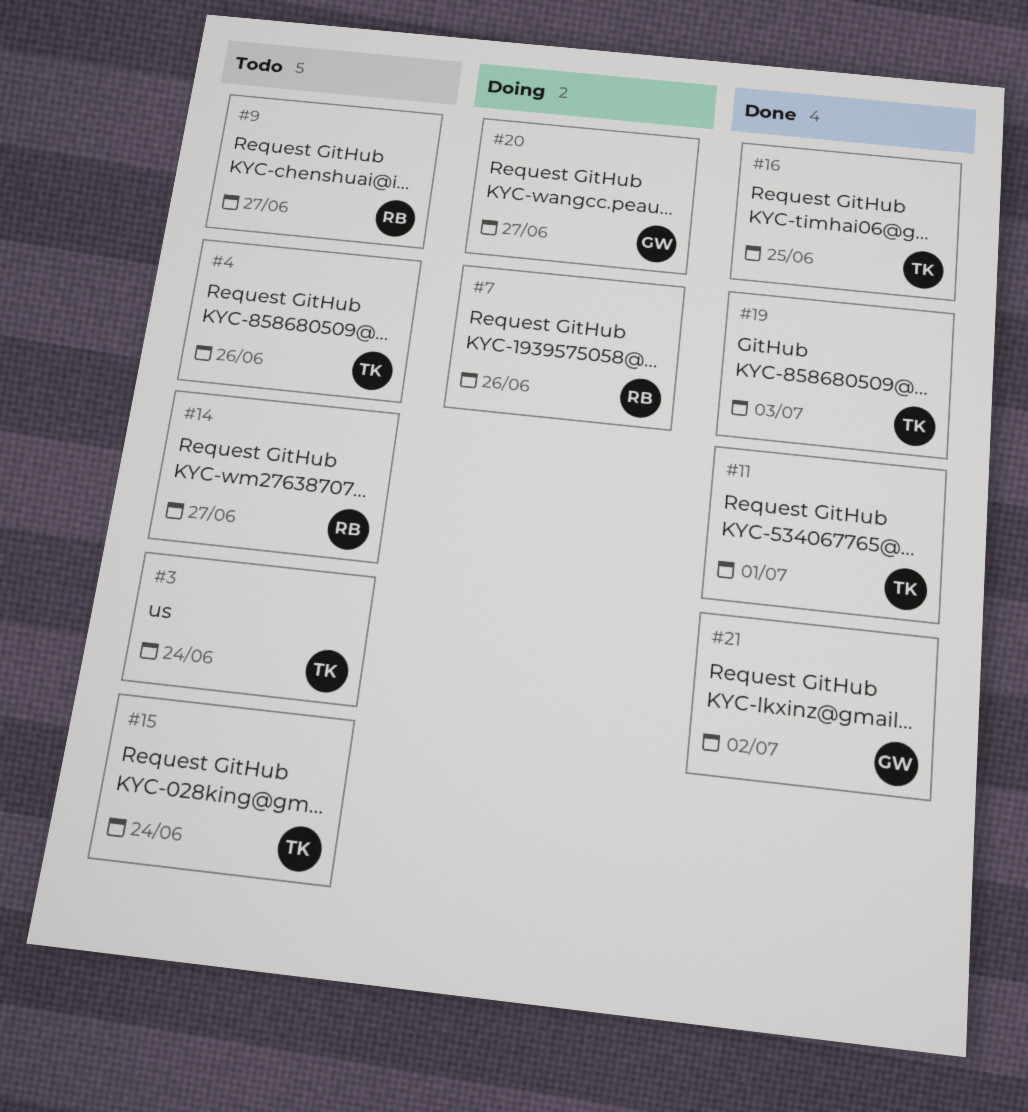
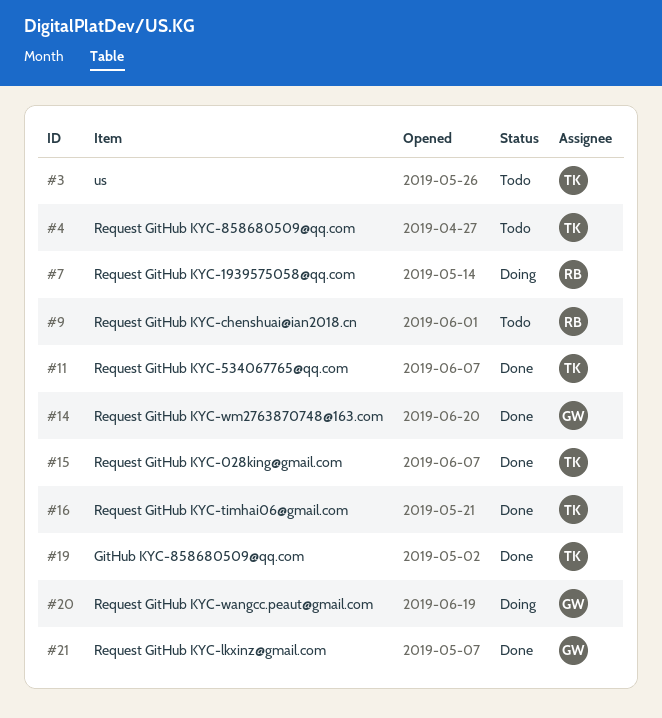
#14, status: Todo -> Done
#14, owner: RB -> GW
#15, status: Todo -> Done

